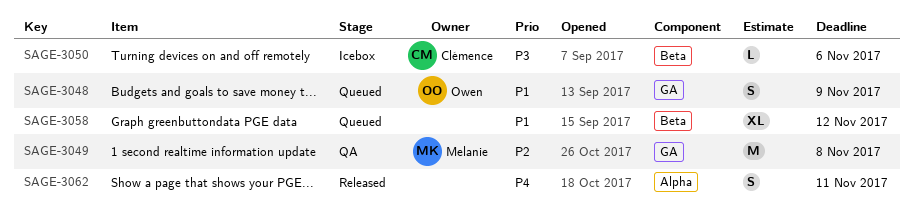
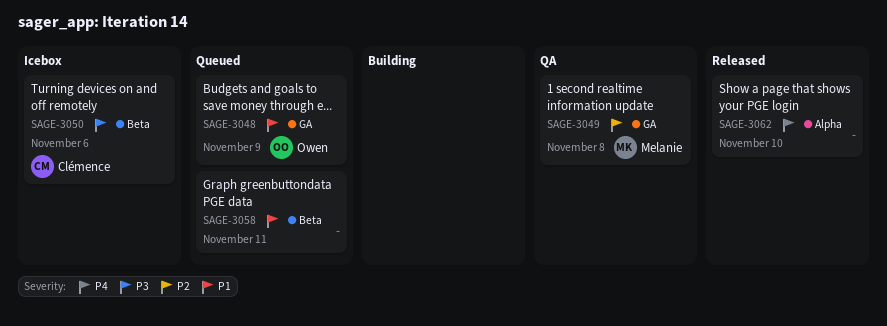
SAGE-3058, due: Nov 12 -> Nov 11
SAGE-3062, due: Nov 11 -> Nov 10

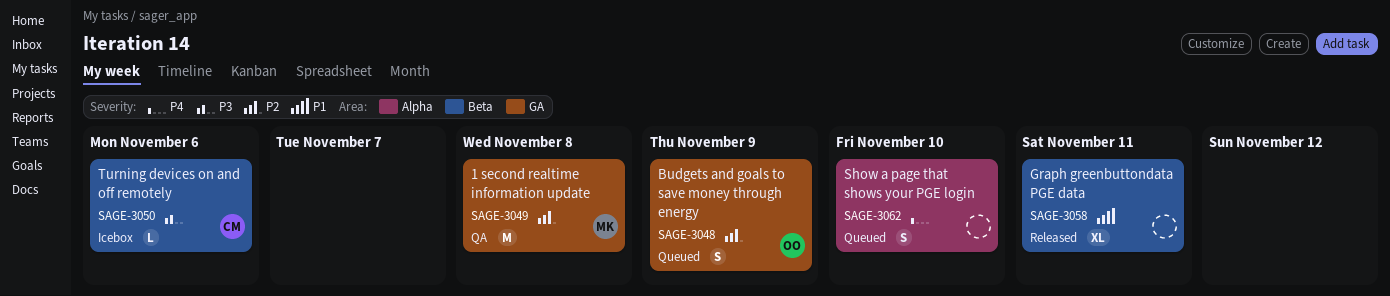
SAGE-3048, priority: P1 -> P2
SAGE-3058, status: Queued -> Released
SAGE-3062, status: Released -> Queued

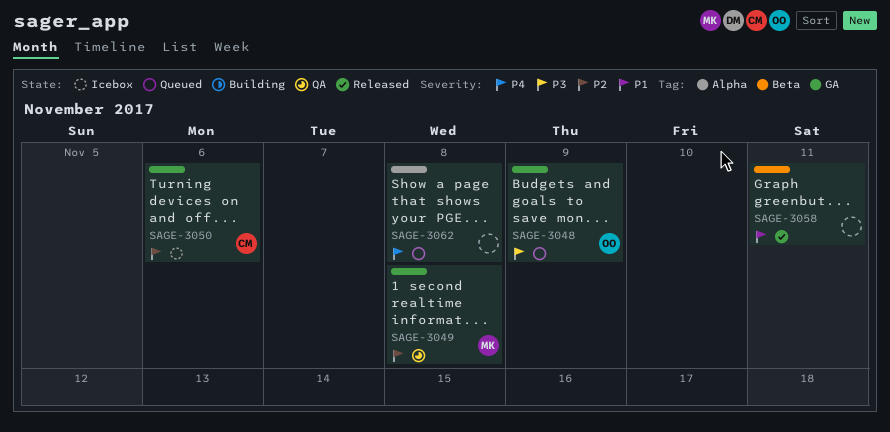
SAGE-3048, priority: P2 -> P3
SAGE-3050, priority: P3 -> P2
SAGE-3050, label: Beta -> GA
SAGE-3062, due: Nov 10 -> Nov 8

